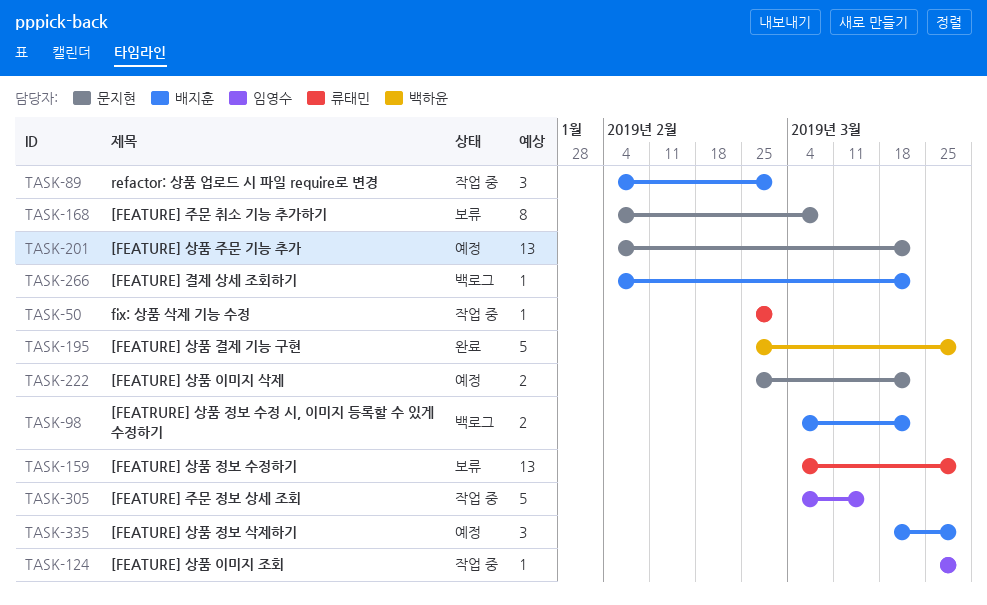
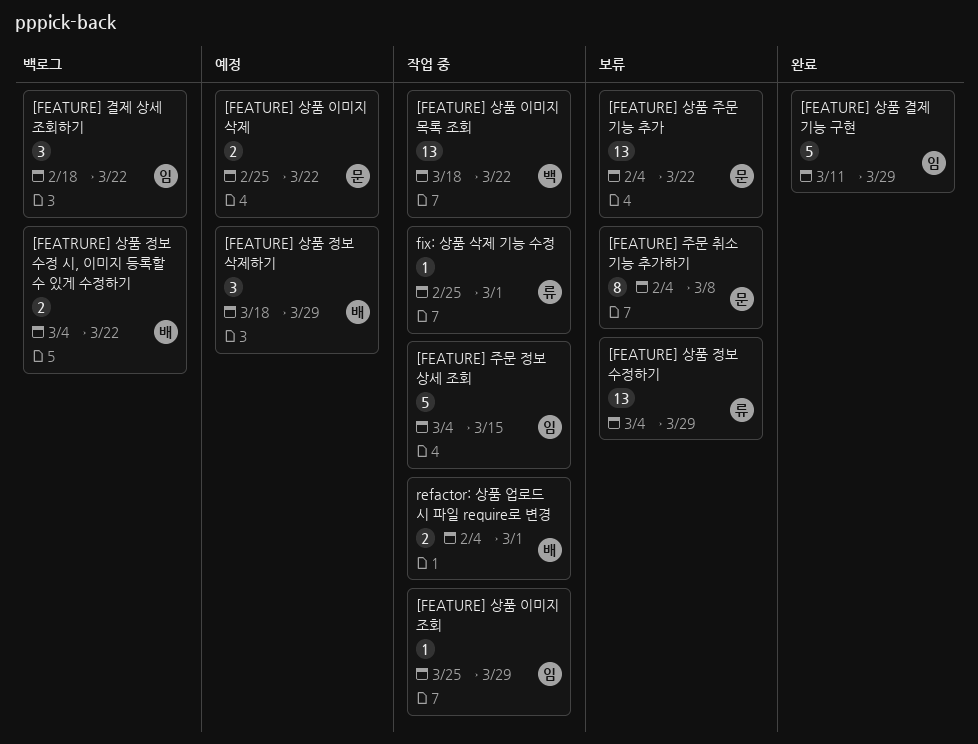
[FEATURE] 결제 상세 조회하기, owner: 배지훈 -> 임영수
[FEATURE] 결제 상세 조회하기, estimate: 1 -> 3
[FEATURE] 결제 상세 조회하기, start: Feb 4 -> Feb 18
[FEATURE] 상품 결제 기능 구현, owner: 백하윤 -> 임영수
[FEATURE] 상품 결제 기능 구현, start: Feb 25 -> Mar 11
[FEATURE] 상품 이미지 목록 조회: none -> present
[FEATURE] 상품 주문 기능 추가, status: 예정 -> 보류
refactor: 상품 업로드 시 파일 require로 변경, estimate: 3 -> 2

